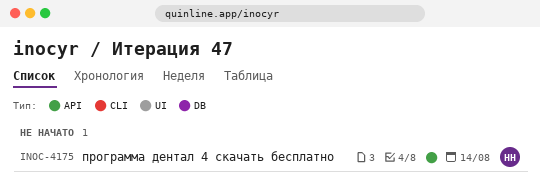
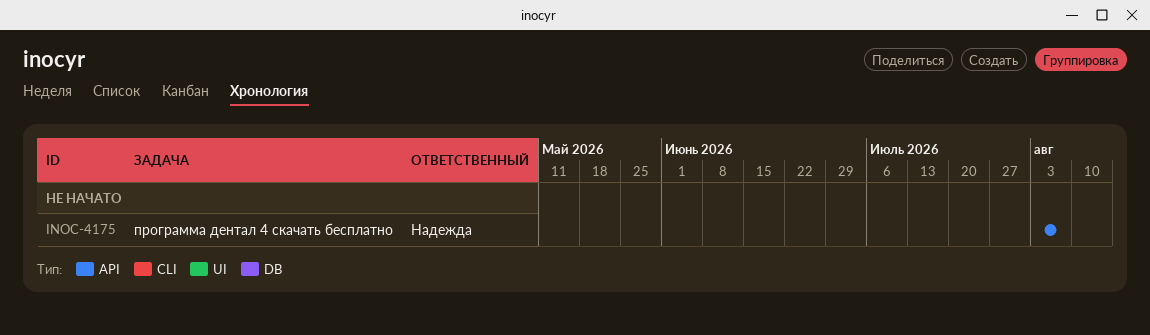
INOC-4175, due: Aug 14 -> Aug 7

